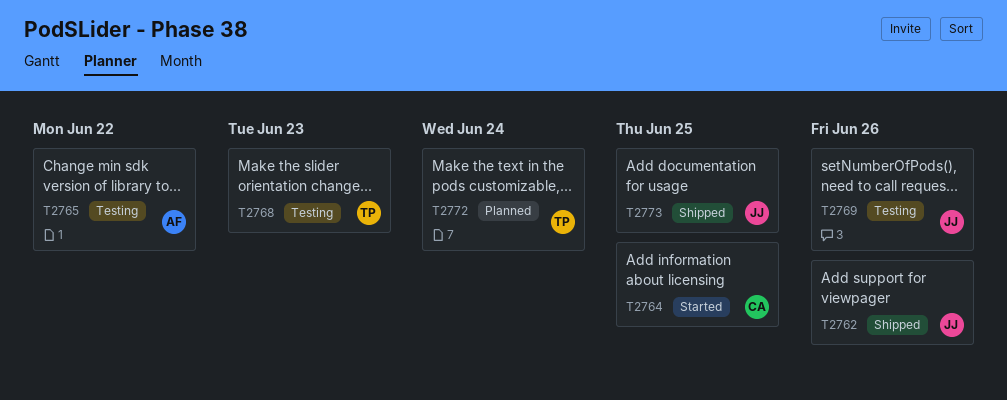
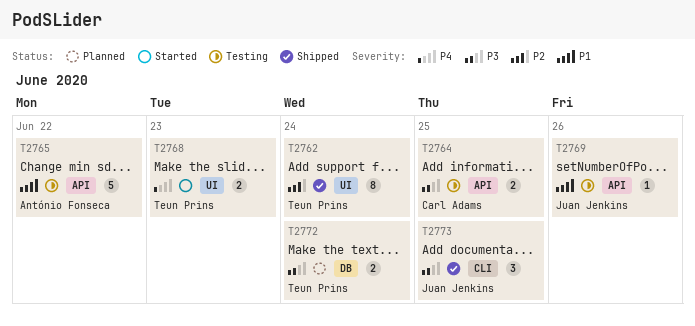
T2762, owner: Juan Jenkins -> Teun Prins
T2762, due: Jun 26 -> Jun 24
T2764, status: Started -> Testing
T2768, status: Testing -> Started

